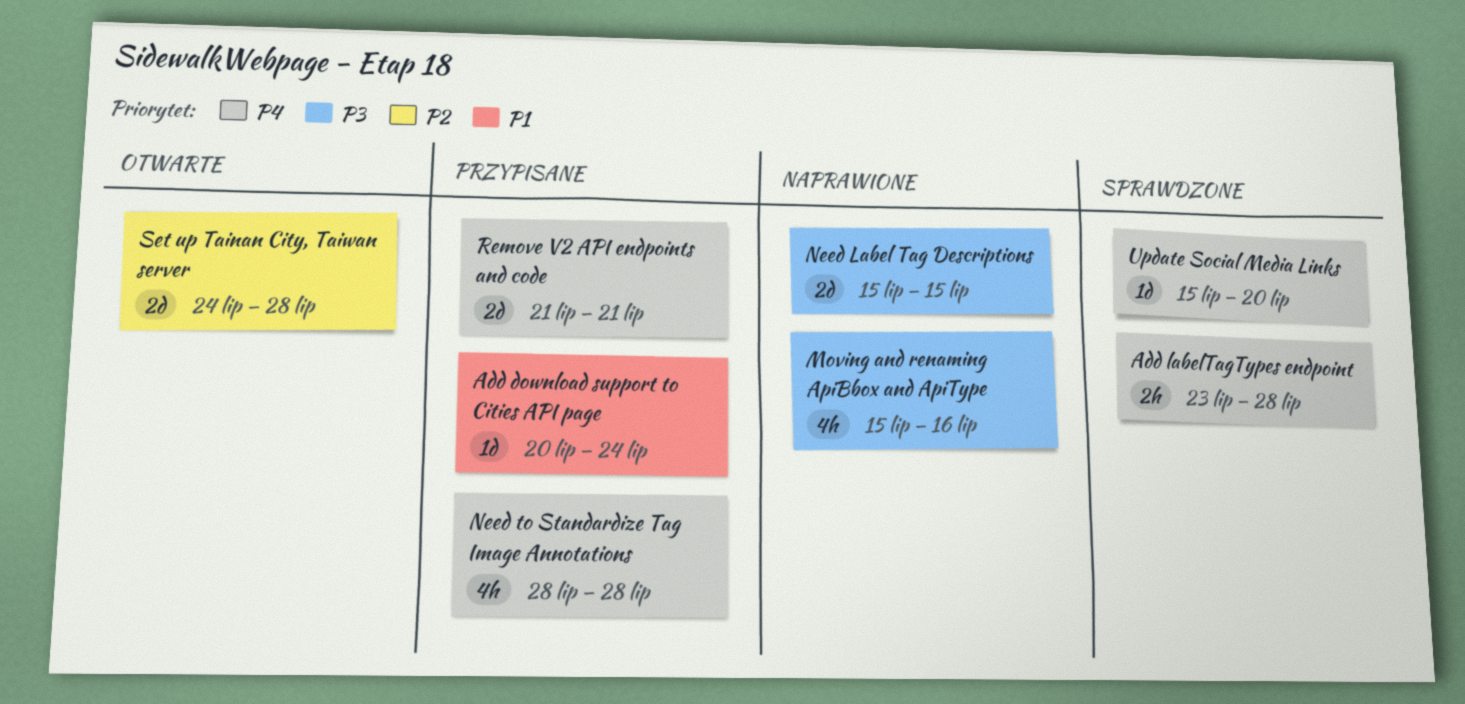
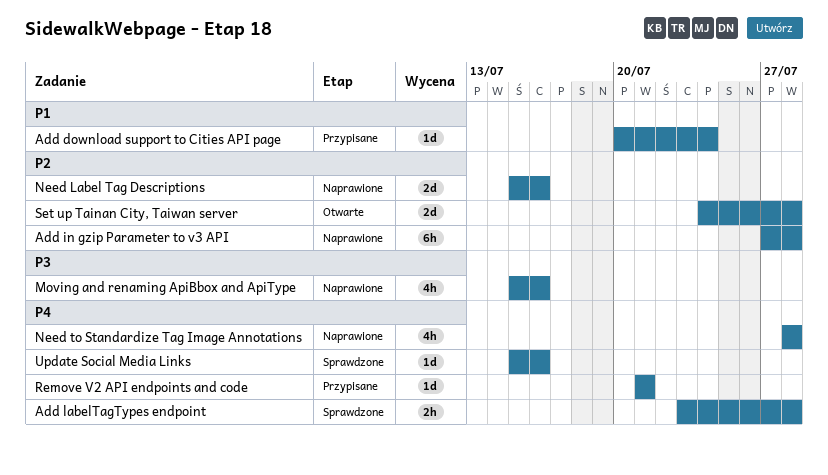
Add in gzip Parameter to v3 API: none -> present
Need Label Tag Descriptions, priority: P3 -> P2
Need Label Tag Descriptions, due: Jul 15 -> Jul 16
Need to Standardize Tag Image Annotations, status: Przypisane -> Naprawione
Remove V2 API endpoints and code, estimate: 2d -> 1d
Update Social Media Links, due: Jul 20 -> Jul 16

